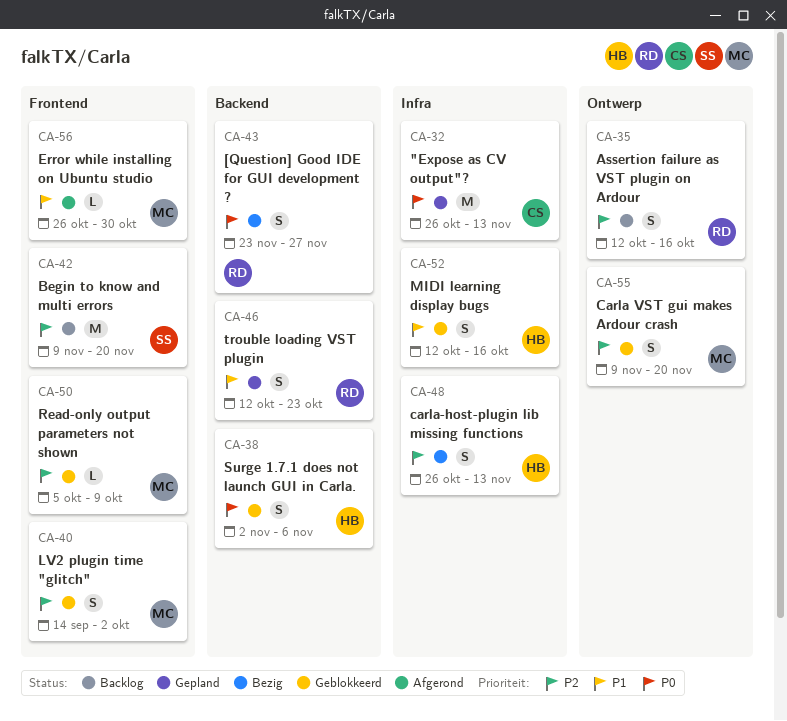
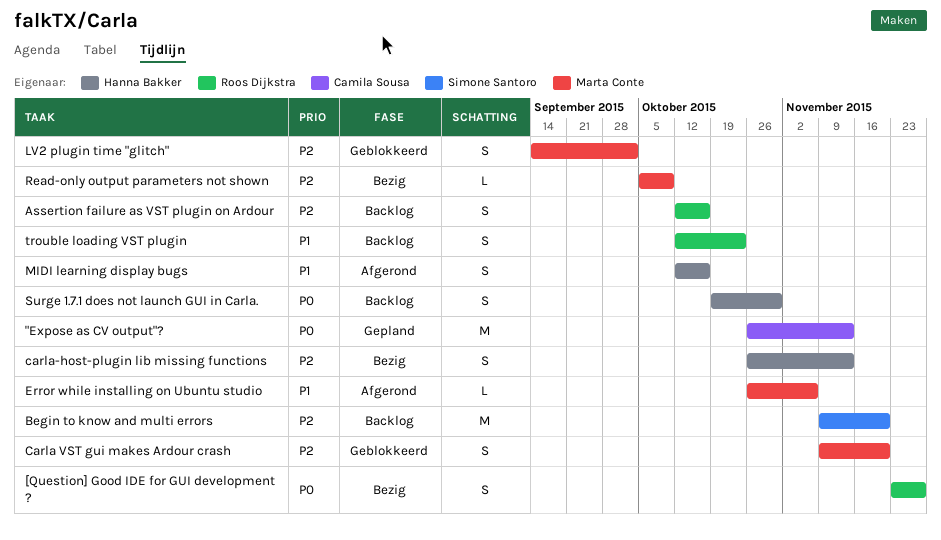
Error while installing on Ubuntu studio, due: Oct 30 -> Nov 6
MIDI learning display bugs, status: Geblokkeerd -> Afgerond
Read-only output parameters not shown, status: Geblokkeerd -> Bezig
Surge 1.7.1 does not launch GUI in Carla., status: Geblokkeerd -> Backlog
Surge 1.7.1 does not launch GUI in Carla., start: Nov 2 -> Oct 19
Surge 1.7.1 does not launch GUI in Carla., due: Nov 6 -> Oct 30
trouble loading VST plugin, status: Gepland -> Backlog

